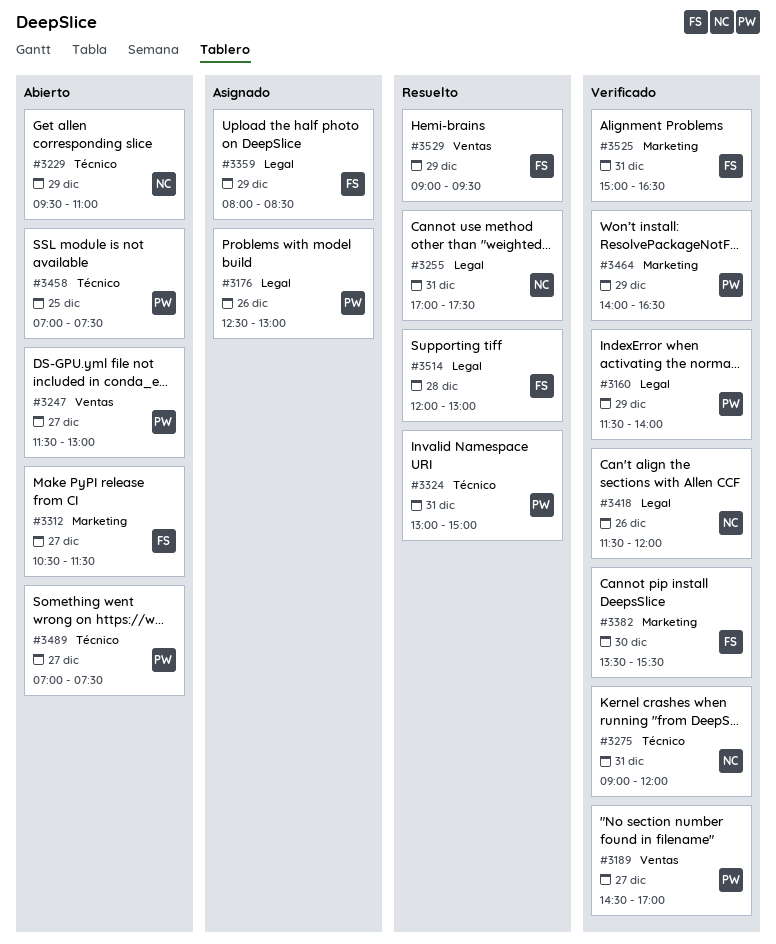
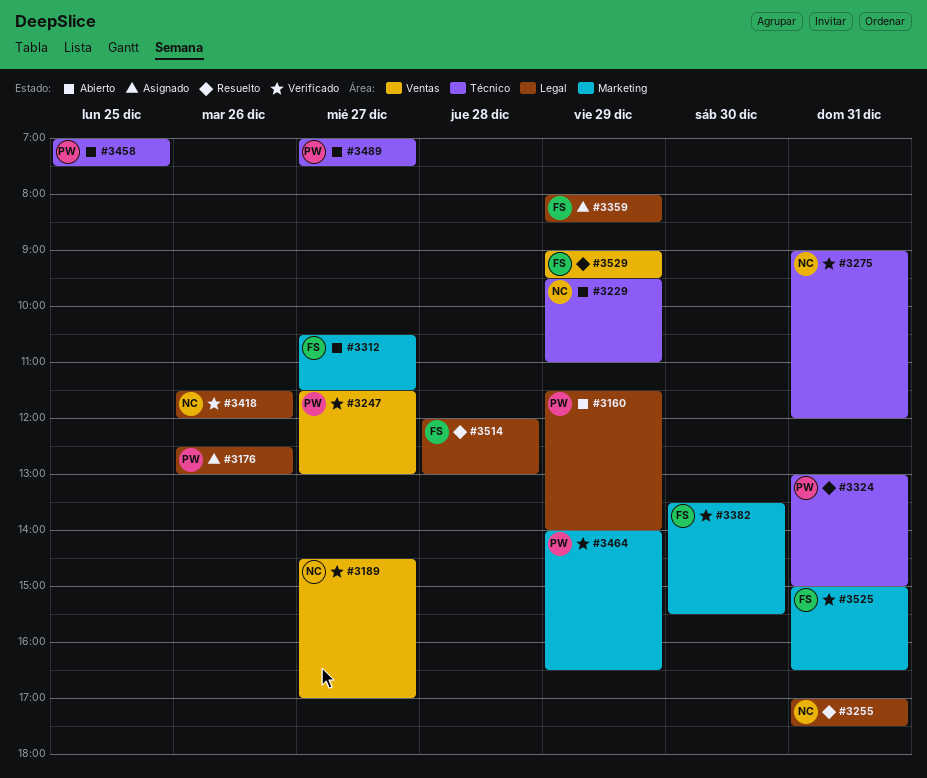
#3160, status: Verificado -> Abierto
#3189, owner: PW -> NC
#3247, status: Abierto -> Verificado

